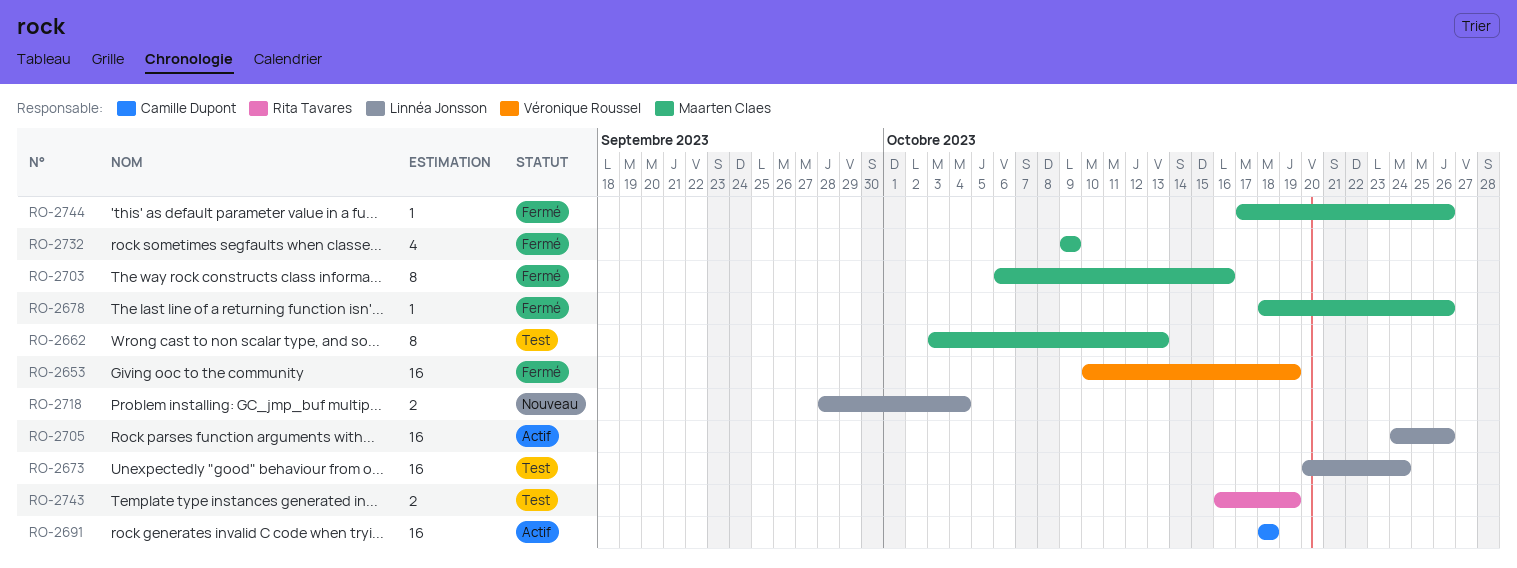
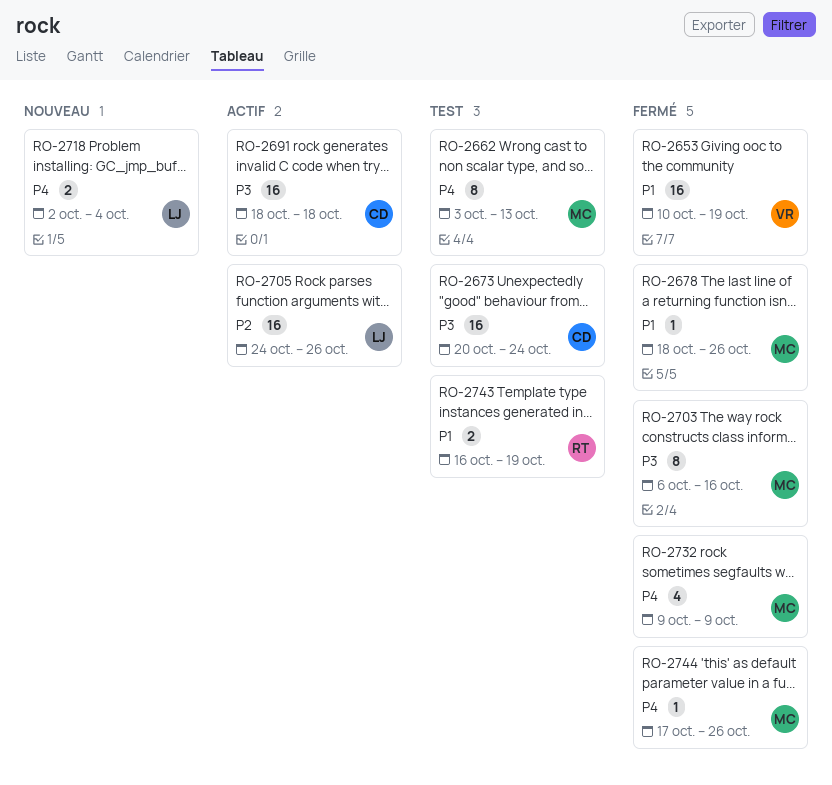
RO-2673, owner: Linnéa Jonsson -> Camille Dupont
RO-2718, start: Sep 28 -> Oct 2

